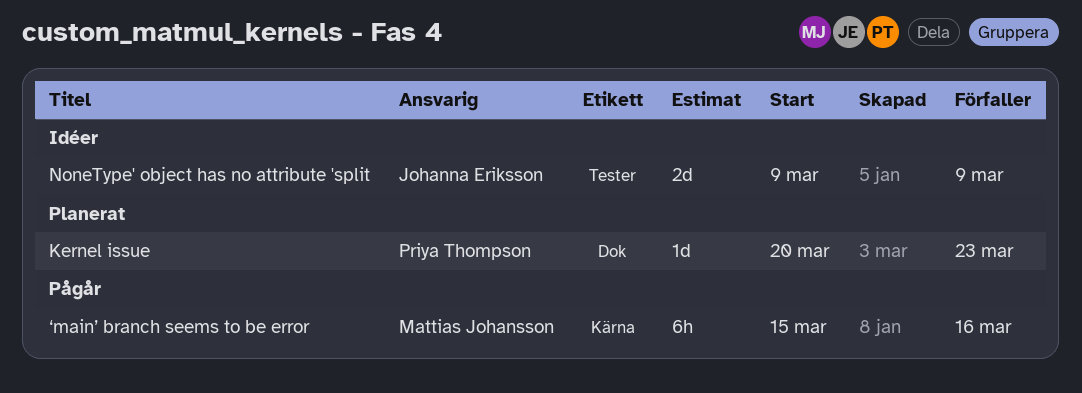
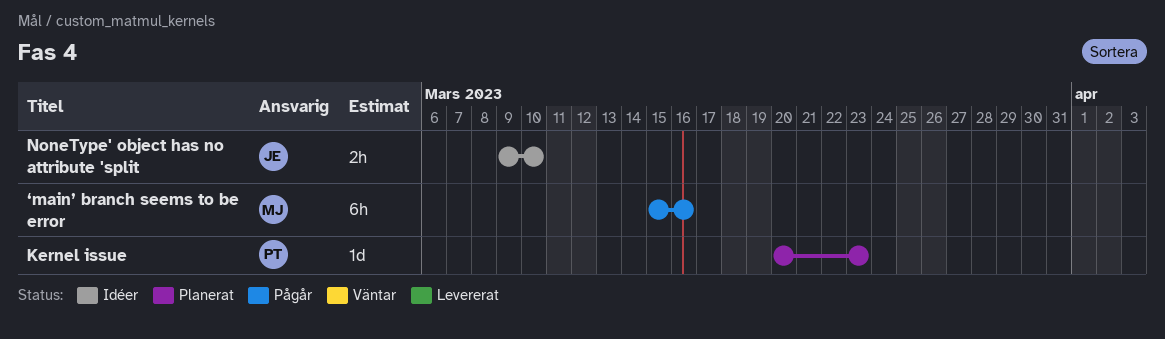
NoneType' object has no attribute 'split, estimate: 2d -> 2h
NoneType' object has no attribute 'split, due: Mar 9 -> Mar 10

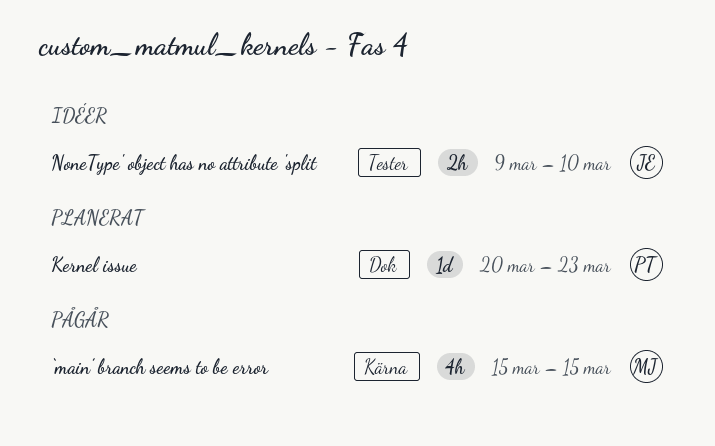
‘main’ branch seems to be error, estimate: 6h -> 4h
‘main’ branch seems to be error, due: Mar 16 -> Mar 15

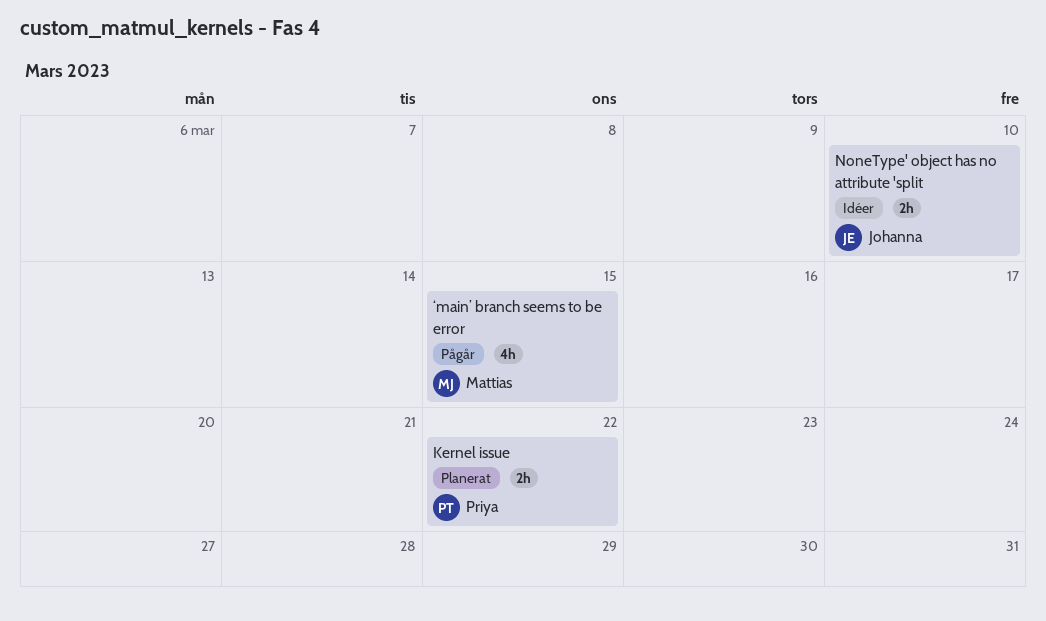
Kernel issue, estimate: 1d -> 2h
Kernel issue, due: Mar 23 -> Mar 22

